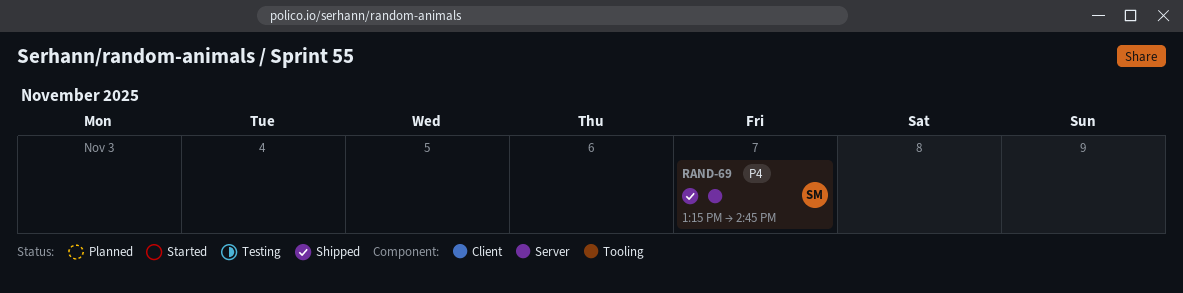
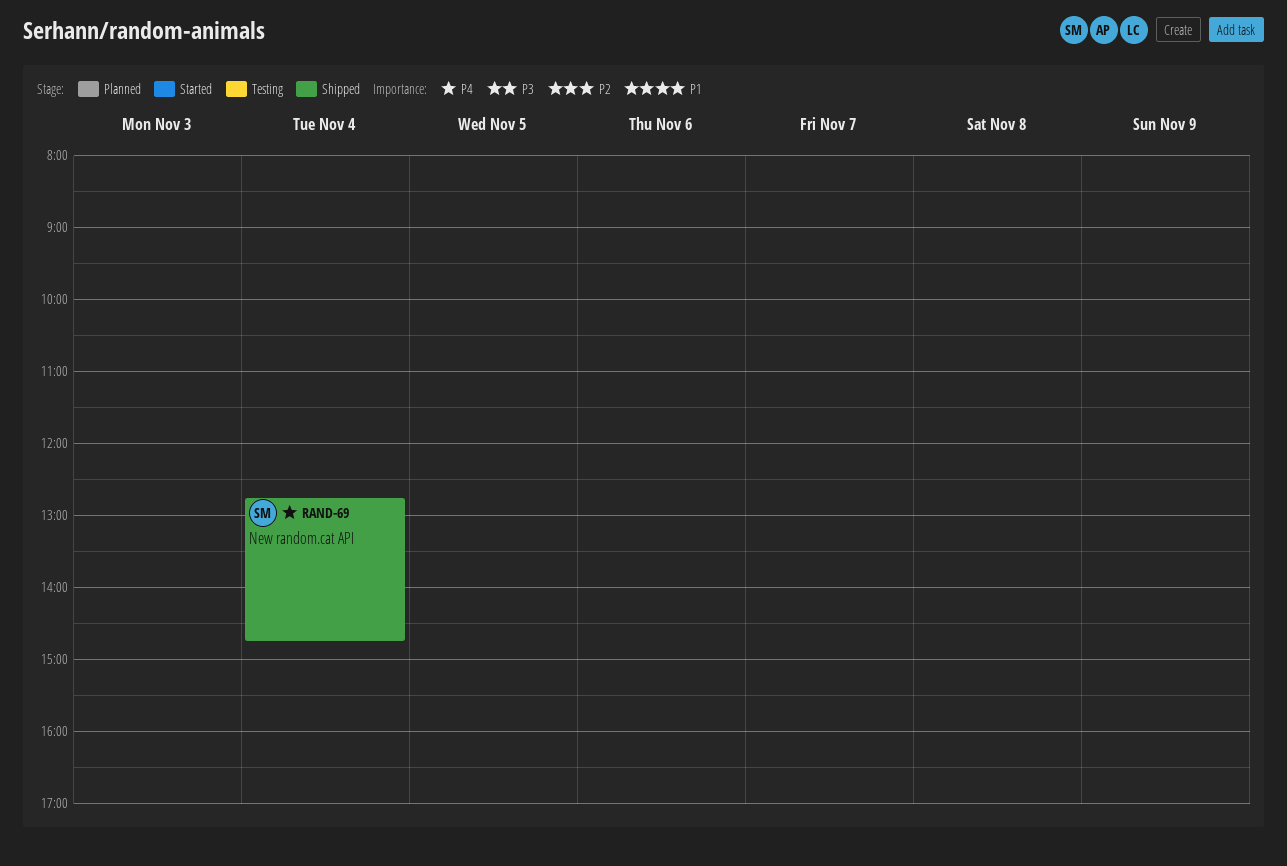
RAND-69, day: Nov 7 -> Nov 4
RAND-69, begins: 13:15 -> 12:45

